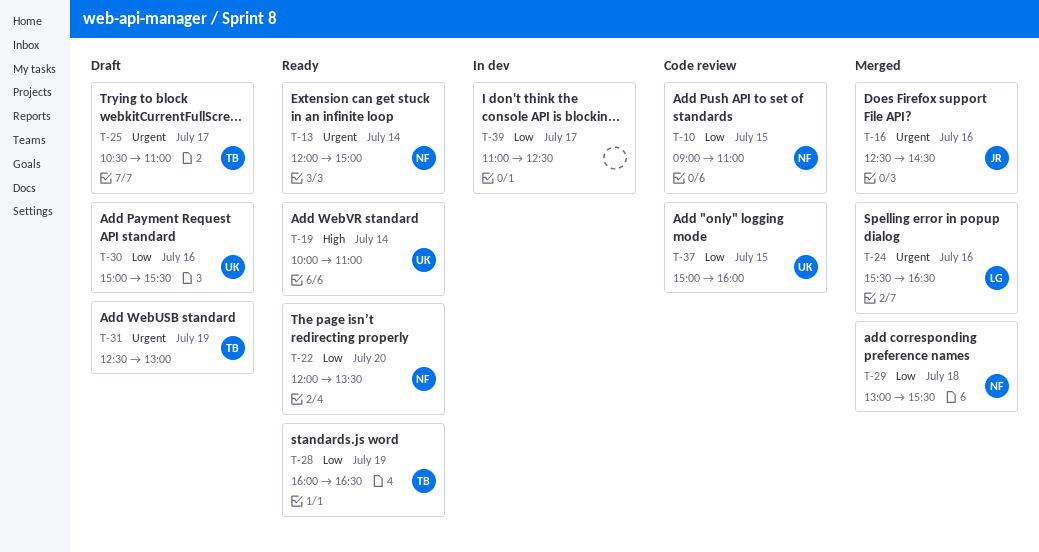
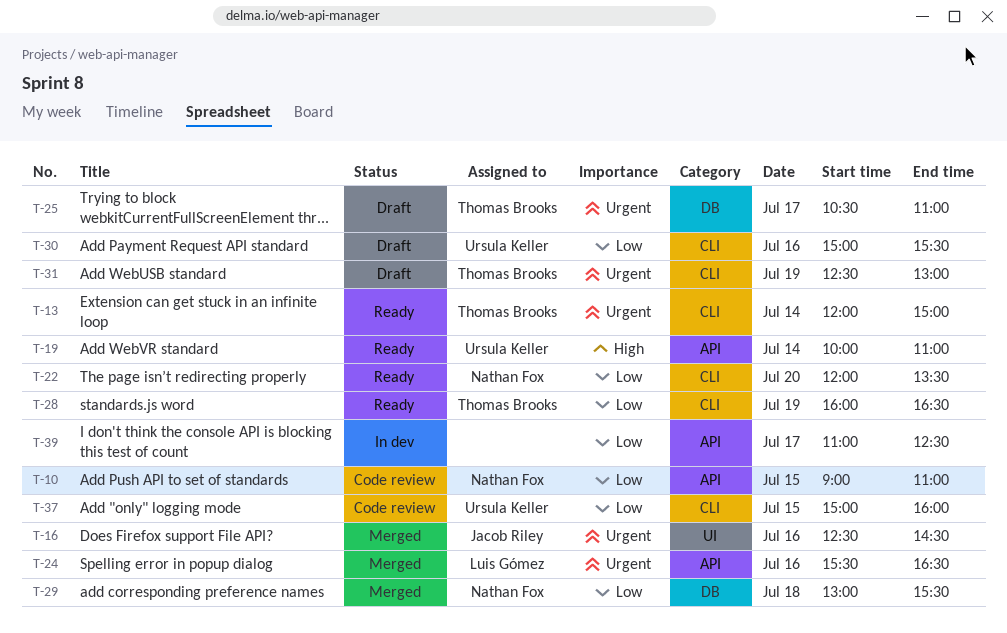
T-13, owner: Nathan Fox -> Thomas Brooks

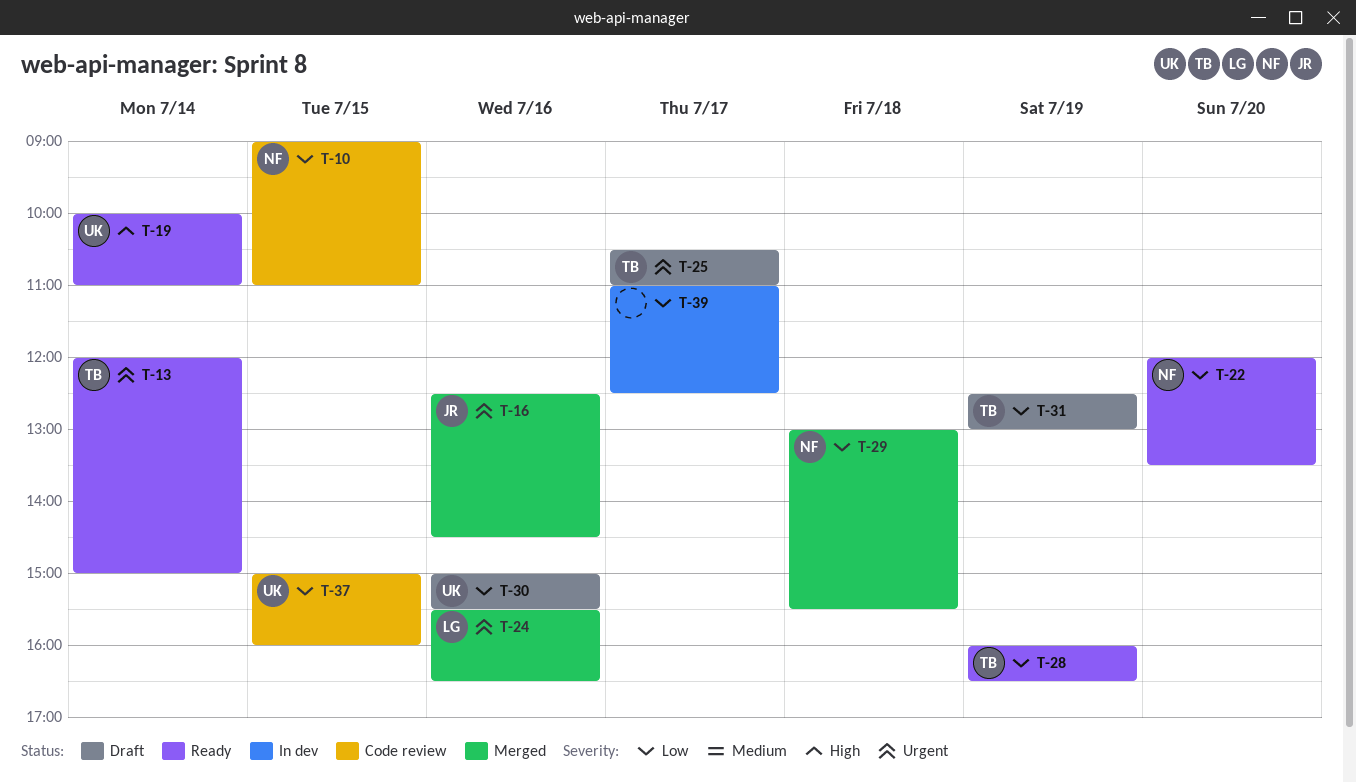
T-31, priority: Urgent -> Low

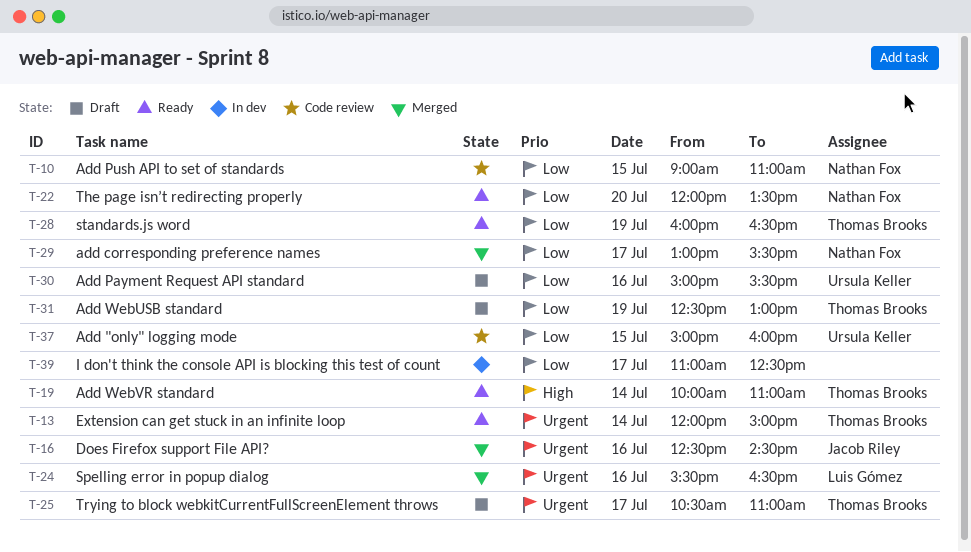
T-19, owner: Ursula Keller -> Thomas Brooks
T-29, day: Jul 18 -> Jul 17

